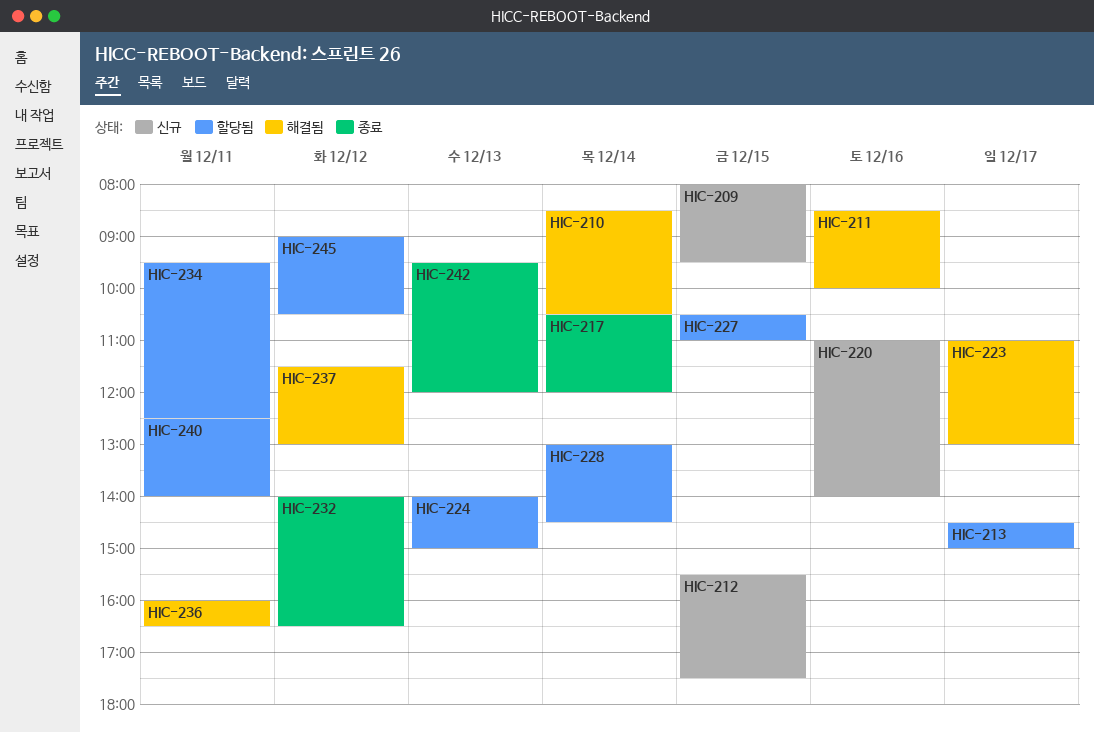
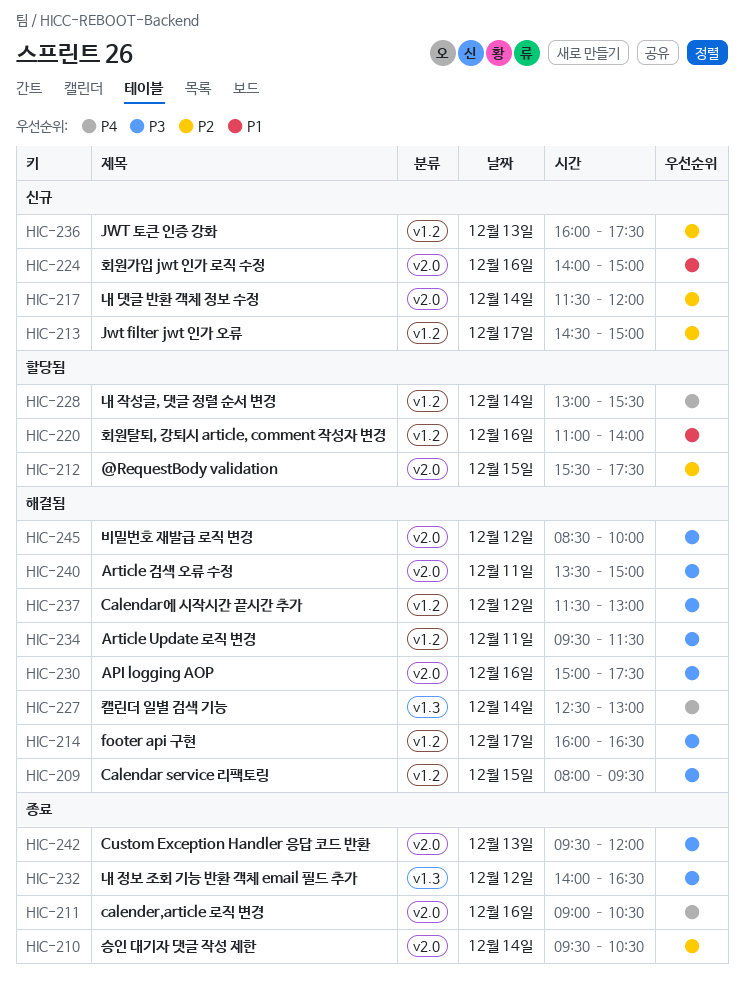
HIC-209, status: 신규 -> 해결됨
HIC-210, status: 해결됨 -> 종료
HIC-210, begins: 08:30 -> 09:30
HIC-211, status: 해결됨 -> 종료
HIC-211, begins: 08:30 -> 09:00
HIC-211, ends: 10:00 -> 10:30
HIC-212, status: 신규 -> 할당됨
HIC-213, status: 할당됨 -> 신규
HIC-214: none -> present
HIC-217, status: 종료 -> 신규
HIC-217, begins: 10:30 -> 11:30
HIC-220, status: 신규 -> 할당됨
HIC-223: present -> none
HIC-224, status: 할당됨 -> 신규
HIC-224, day: Dec 13 -> Dec 16
HIC-227, status: 할당됨 -> 해결됨
HIC-227, day: Dec 15 -> Dec 14
HIC-227, begins: 10:30 -> 12:30
HIC-227, ends: 11:00 -> 13:00
HIC-228, ends: 14:30 -> 15:30
HIC-230: none -> present
HIC-234, status: 할당됨 -> 해결됨
HIC-234, ends: 12:30 -> 11:30
HIC-236, status: 해결됨 -> 신규
HIC-236, day: Dec 11 -> Dec 13
HIC-236, ends: 16:30 -> 17:30
HIC-240, status: 할당됨 -> 해결됨
HIC-240, begins: 12:30 -> 13:30
HIC-240, ends: 14:00 -> 15:00
HIC-245, status: 할당됨 -> 해결됨
HIC-245, begins: 09:00 -> 08:30
HIC-245, ends: 10:30 -> 10:00

